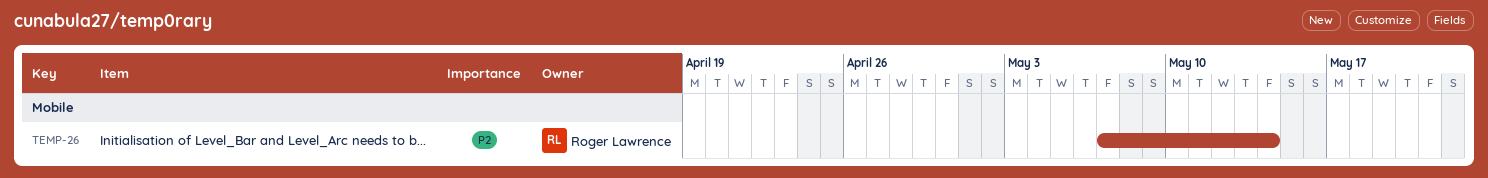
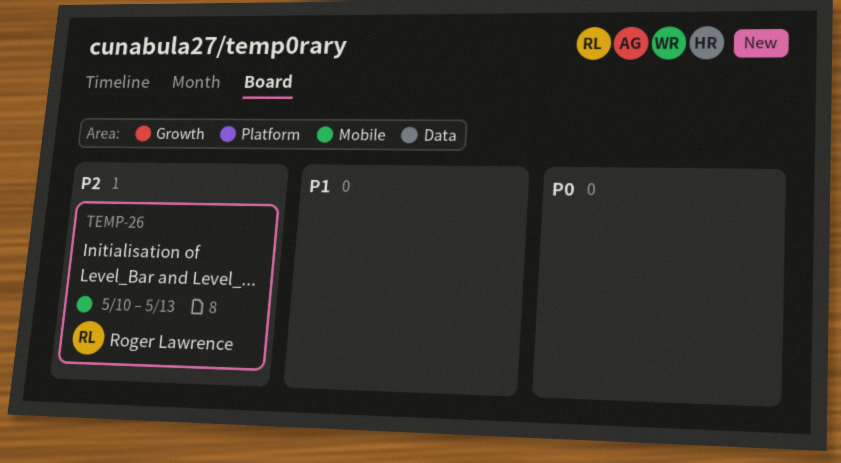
TEMP-26, start: May 7 -> May 10
TEMP-26, due: May 14 -> May 13

